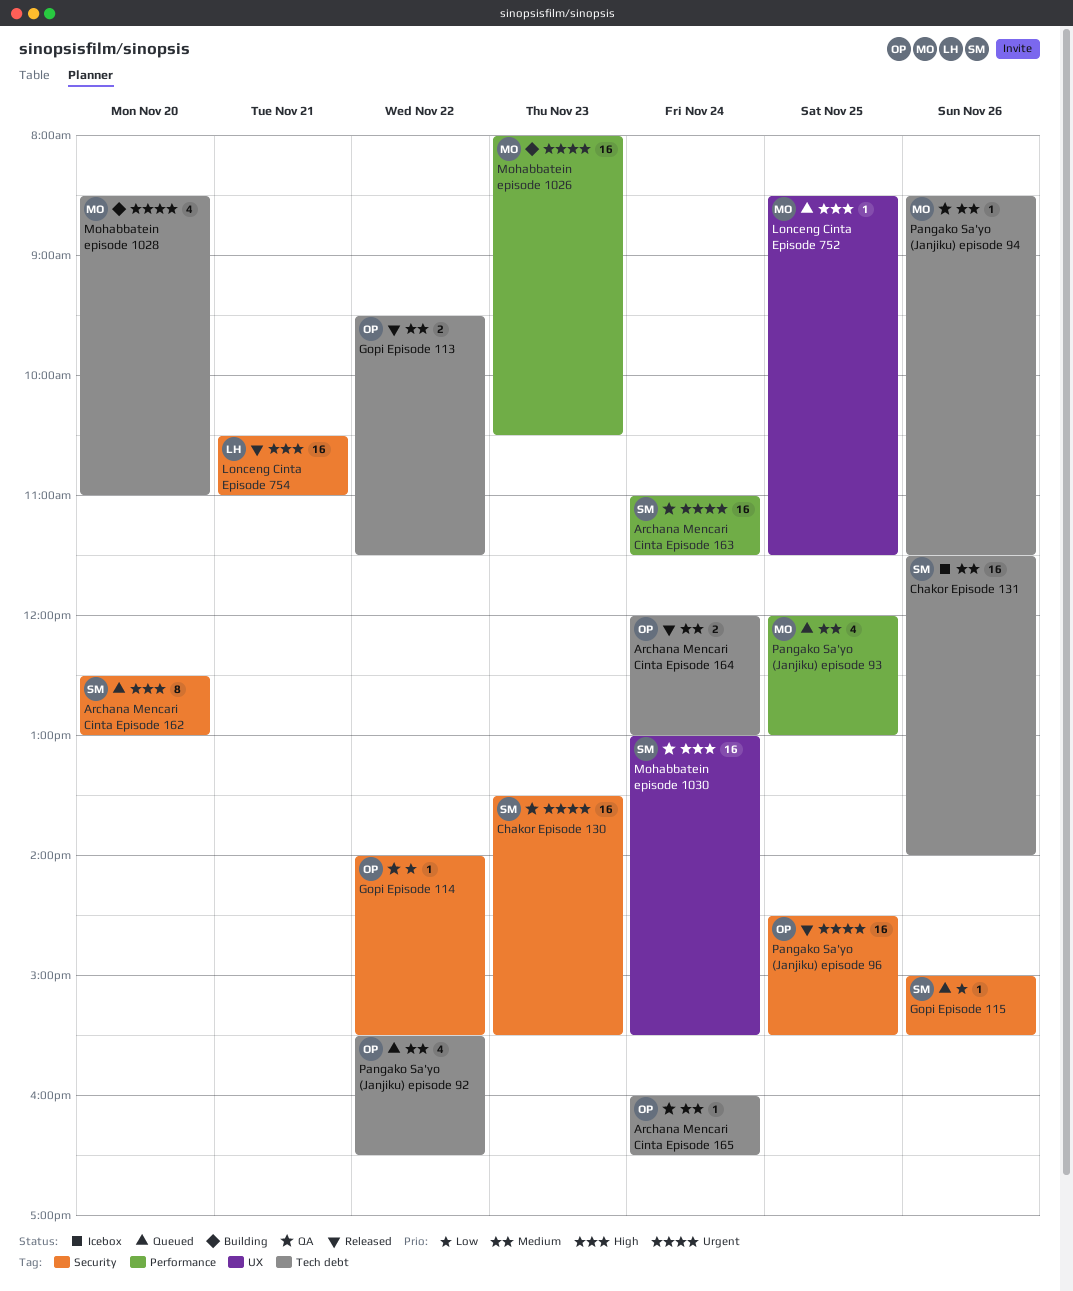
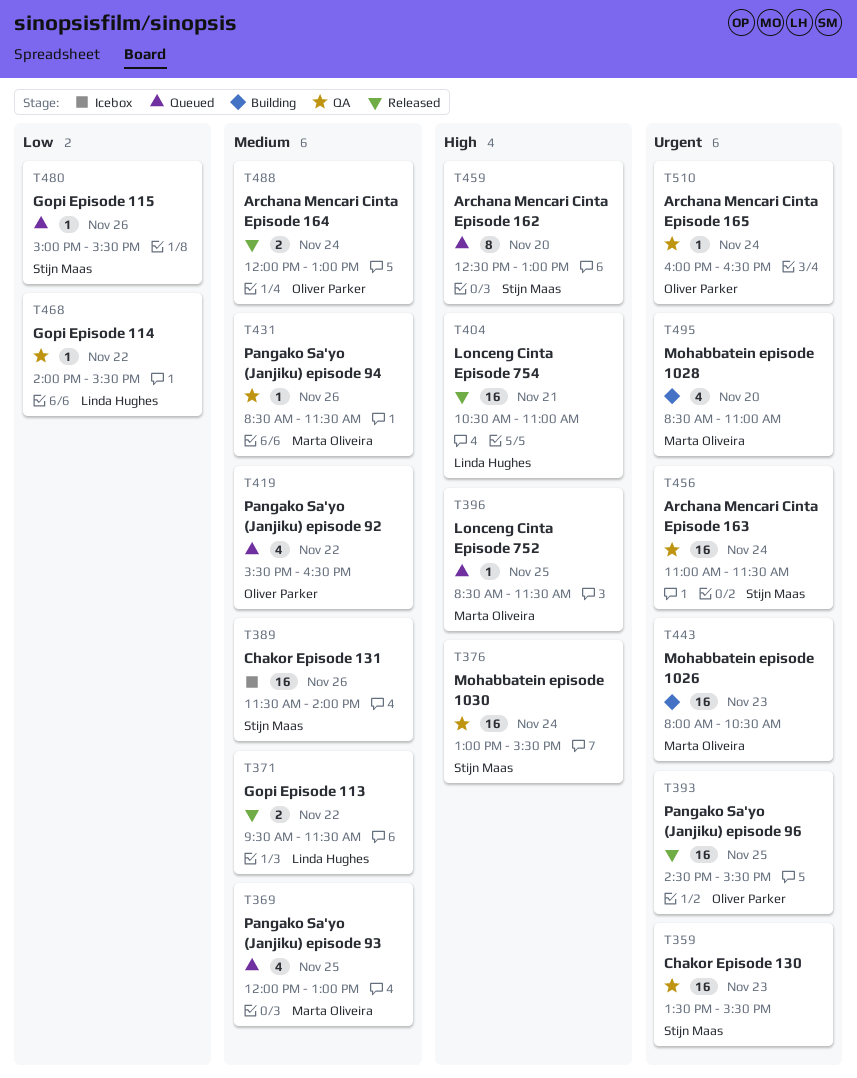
Archana Mencari Cinta Episode 165, priority: Medium -> Urgent
Gopi Episode 113, owner: Oliver Parker -> Linda Hughes
Gopi Episode 114, owner: Oliver Parker -> Linda Hughes

